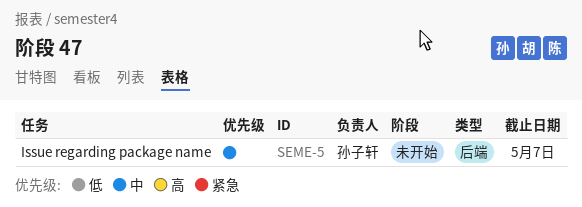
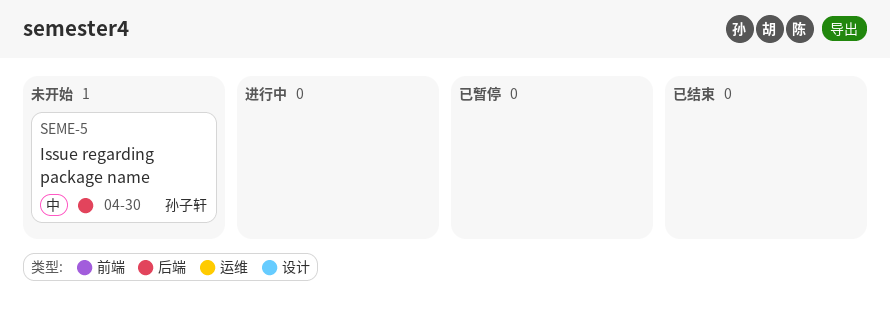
SEME-5, due: May 7 -> Apr 30

